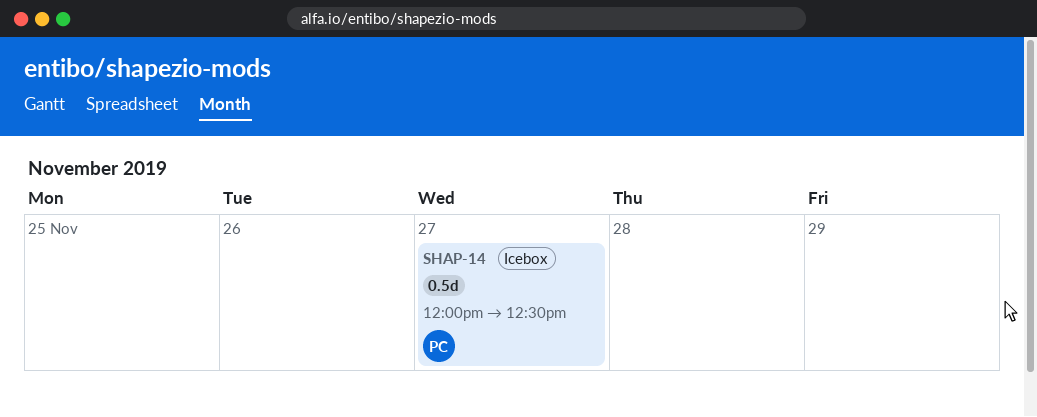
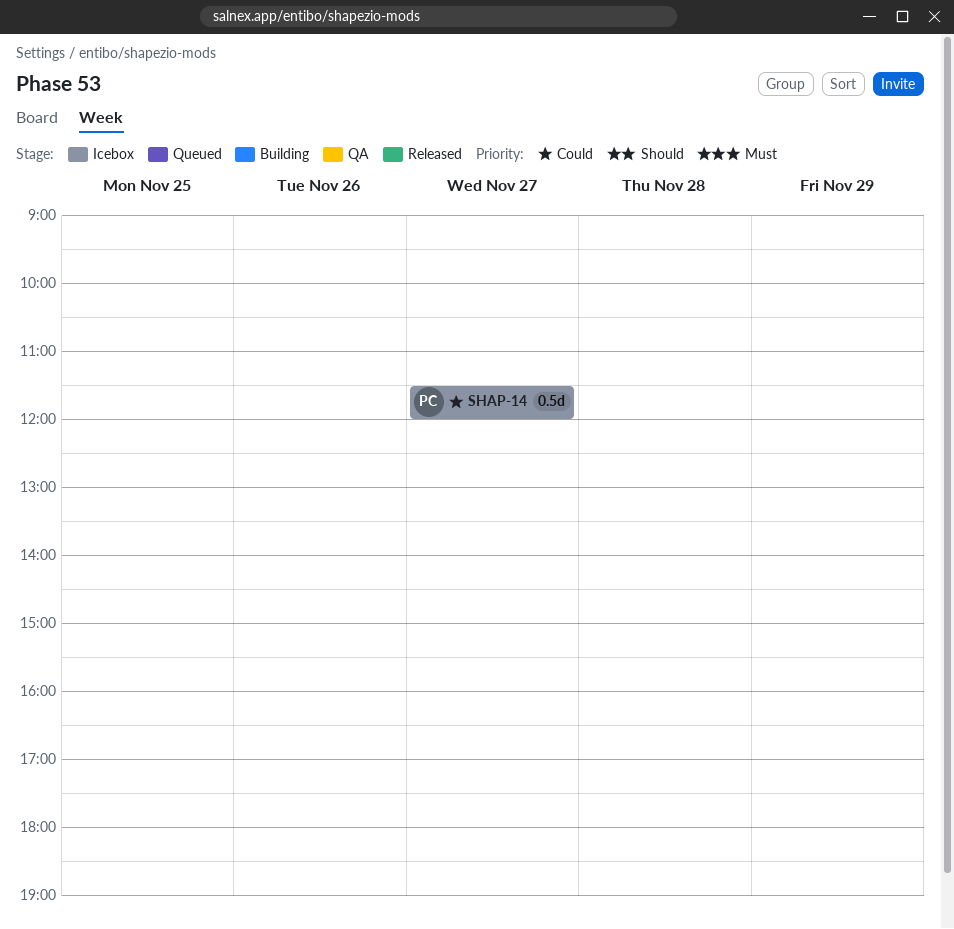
SHAP-14, begins: 12:00 -> 11:30
SHAP-14, ends: 12:30 -> 12:00

